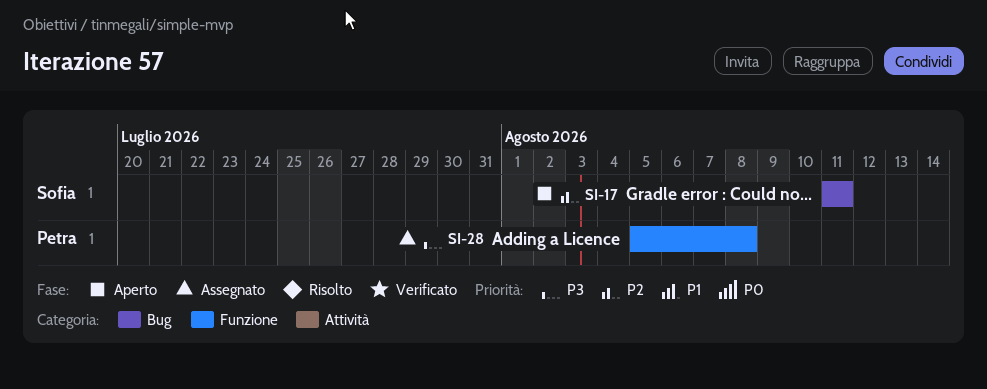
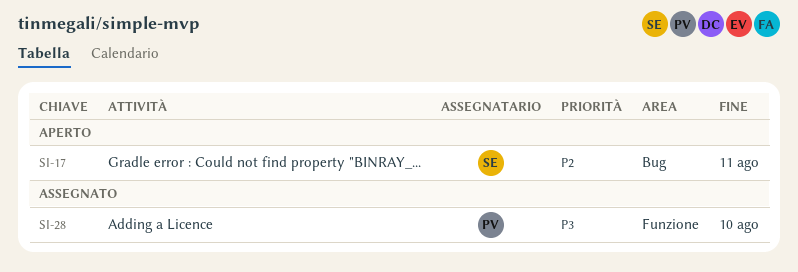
SI-28, due: Aug 8 -> Aug 10

